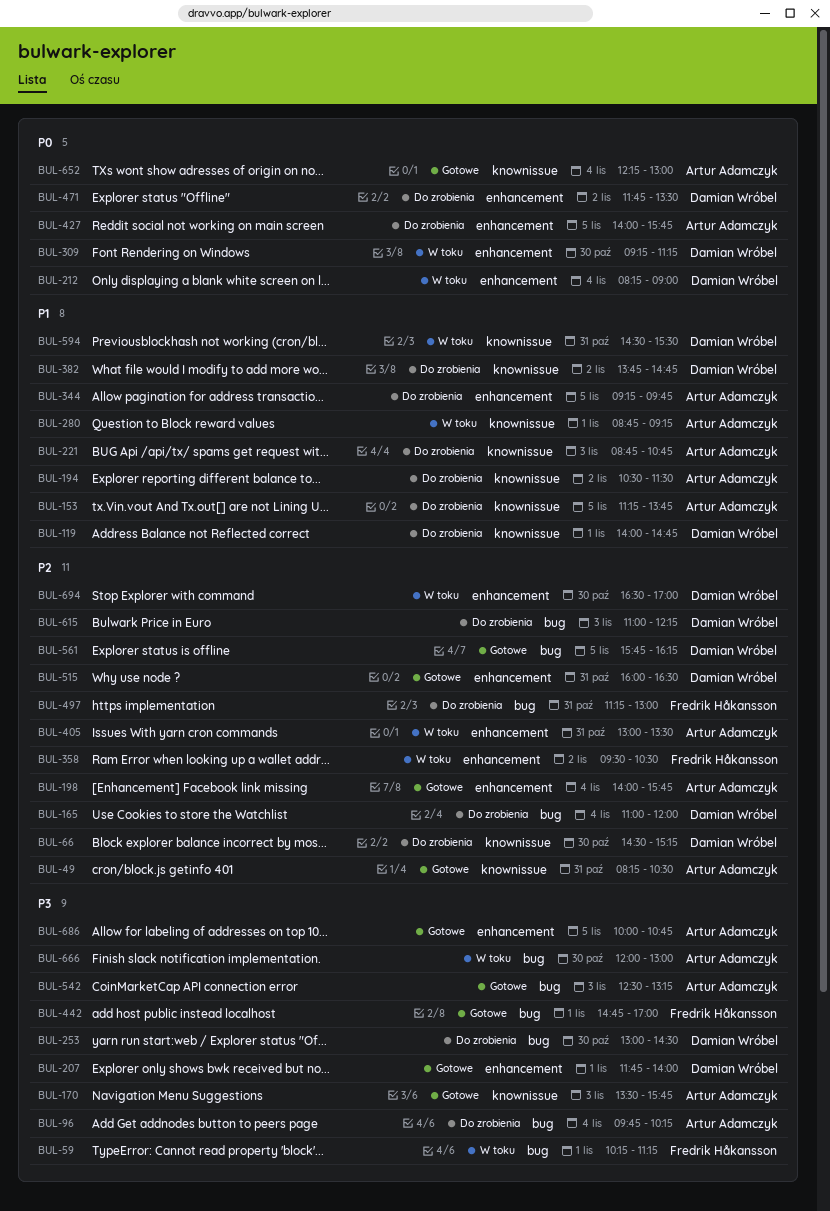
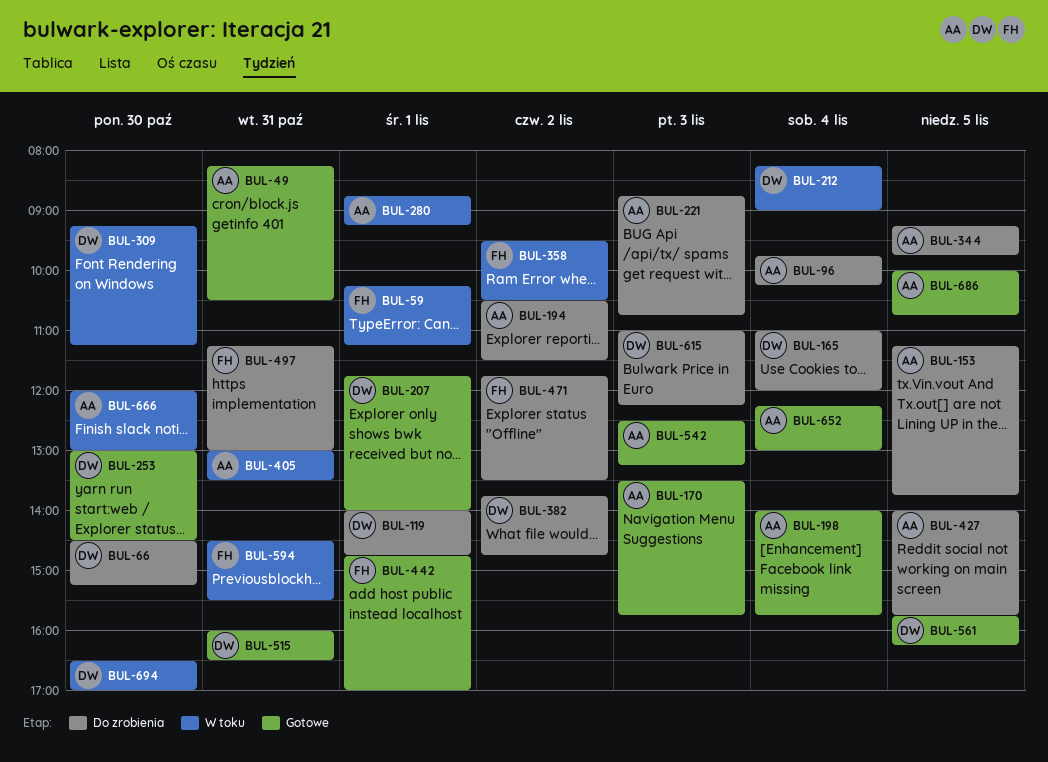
BUL-253, status: Do zrobienia -> Gotowe
BUL-471, owner: Damian Wróbel -> Fredrik Håkansson
BUL-594, owner: Damian Wróbel -> Fredrik Håkansson

